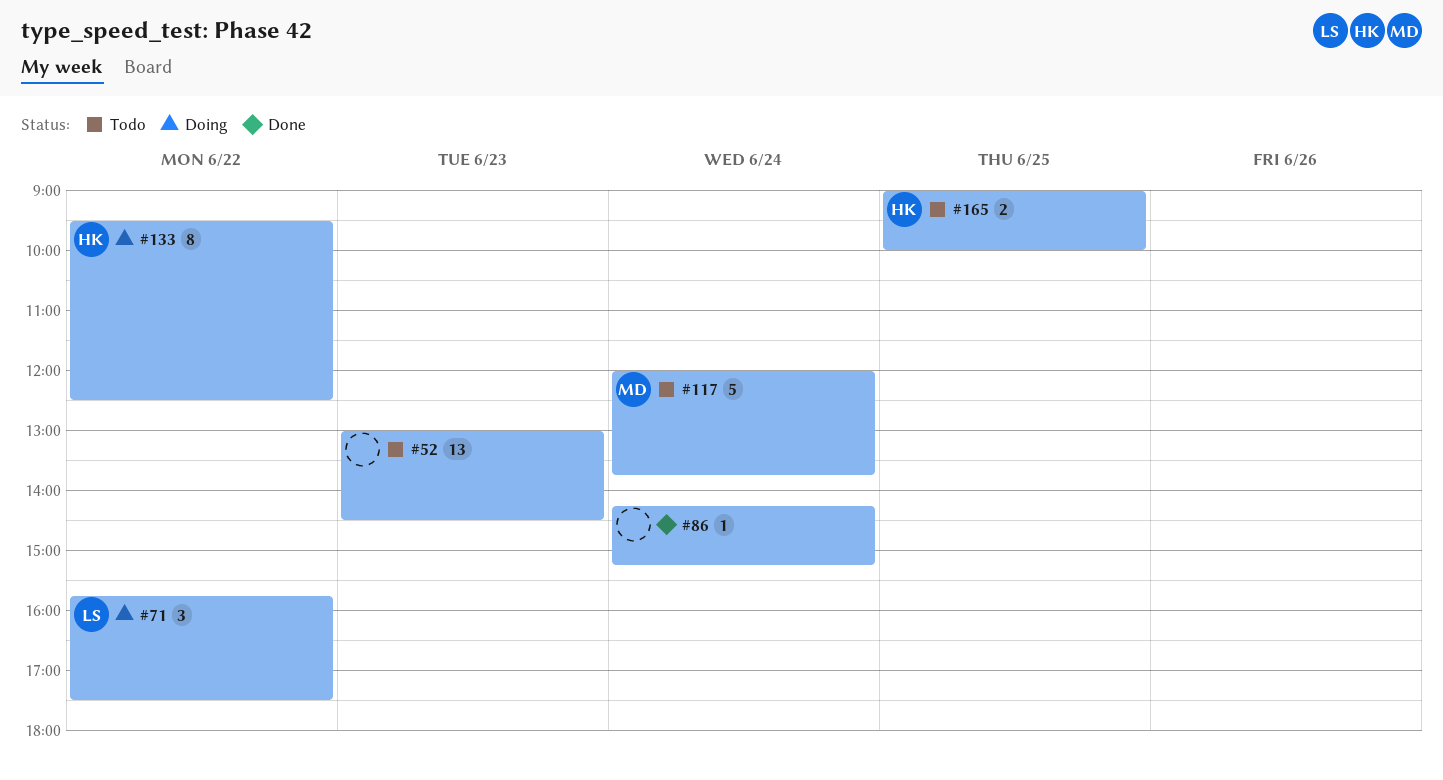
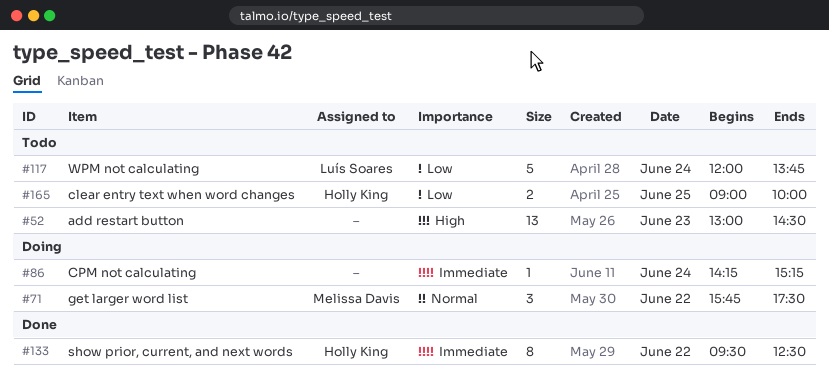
#71, owner: Luís Soares -> Melissa Davis
#86, status: Done -> Doing
#117, owner: Melissa Davis -> Luís Soares
#133, status: Doing -> Done

